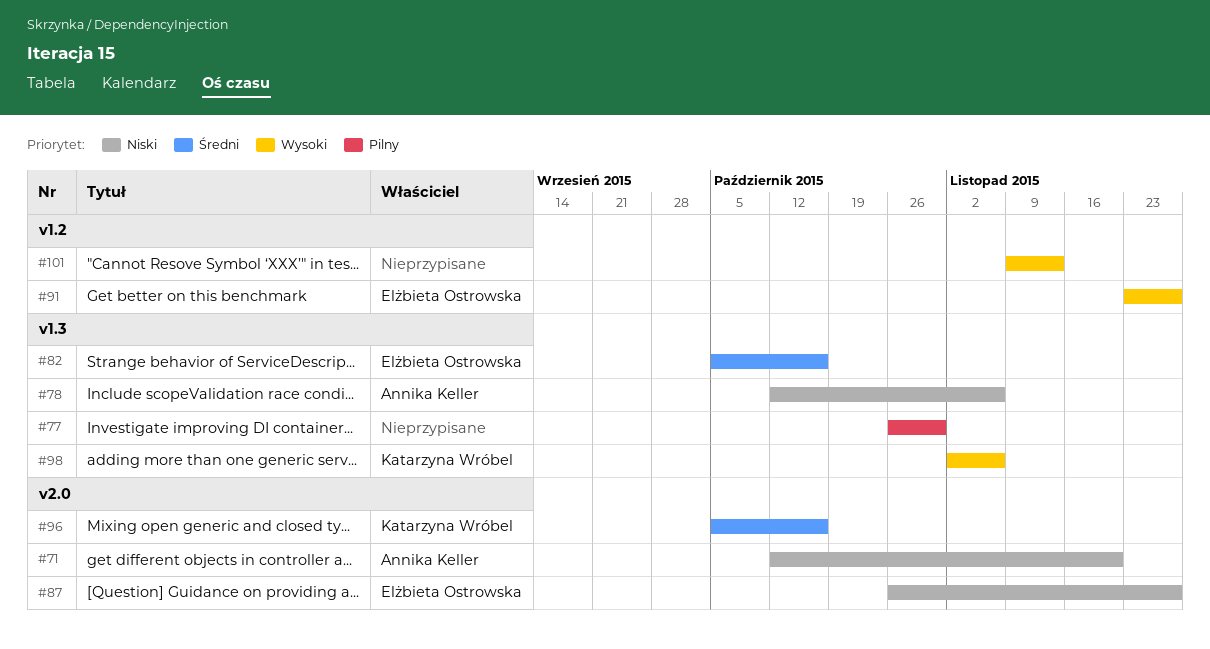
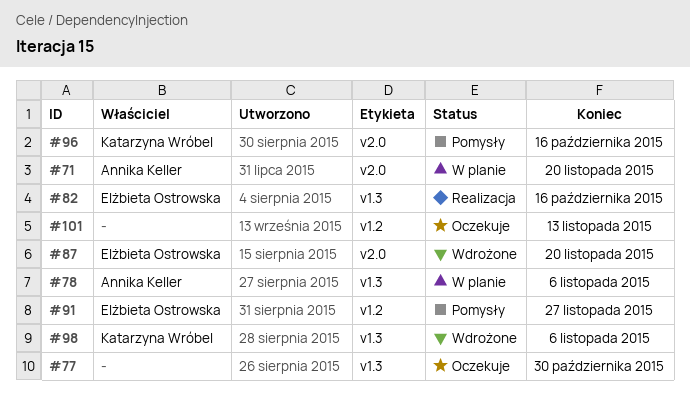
#87, due: Nov 27 -> Nov 20

